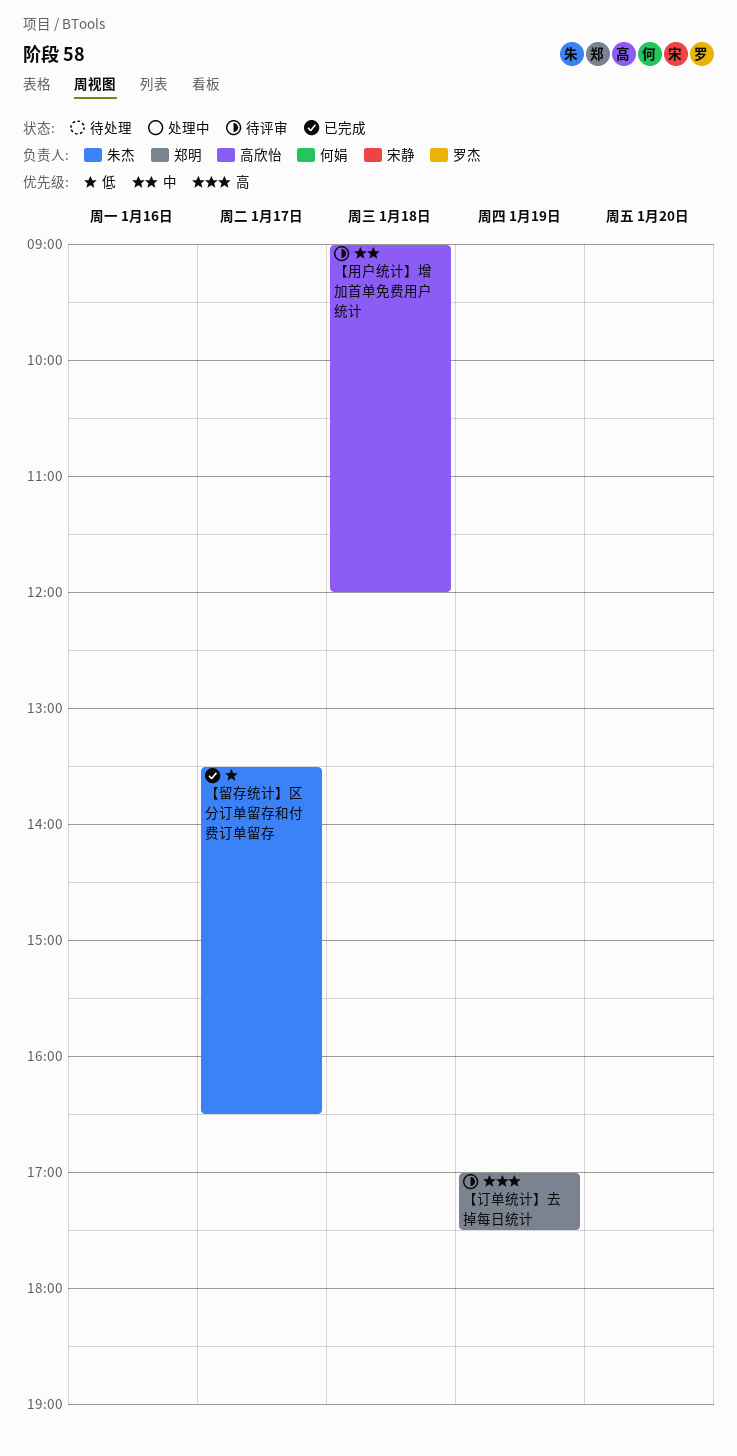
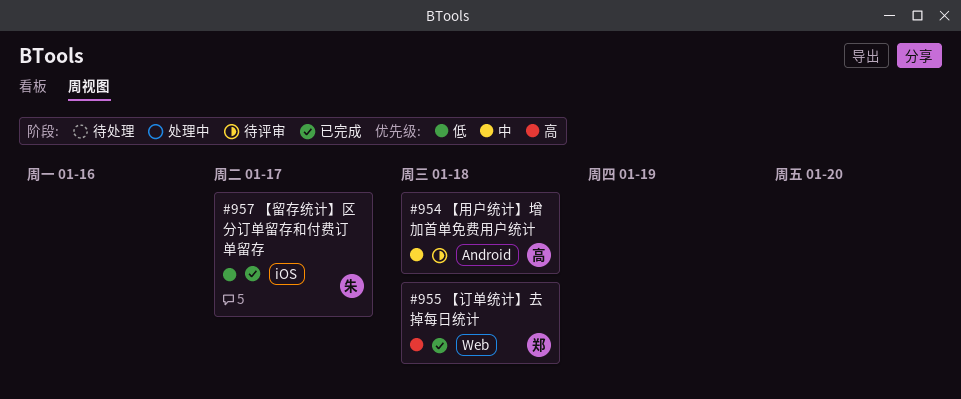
【订单统计】去掉每日统计, status: 待评审 -> 已完成
【订单统计】去掉每日统计, day: Jan 19 -> Jan 18

